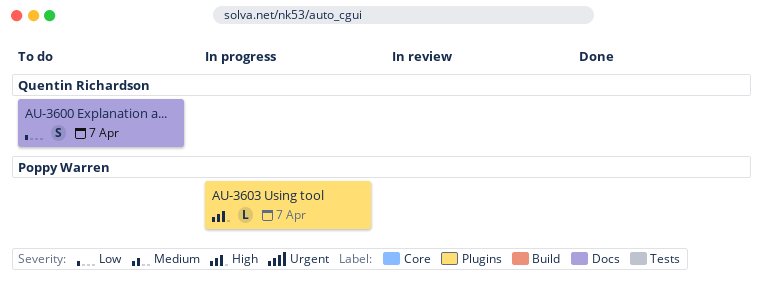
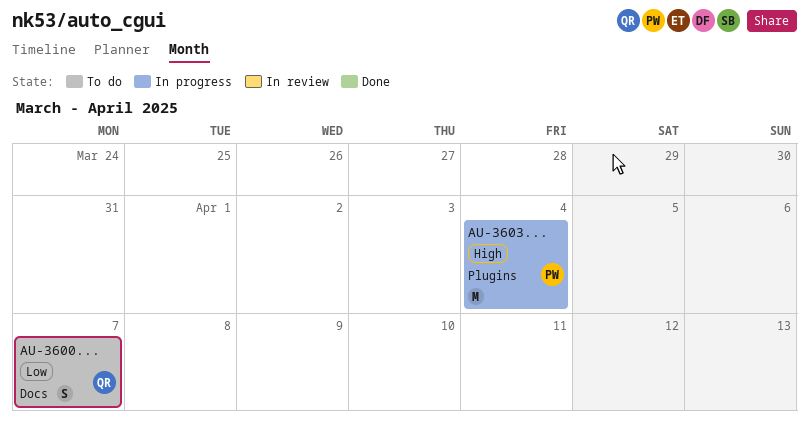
AU-3603, estimate: L -> M
AU-3603, due: Apr 7 -> Apr 4

